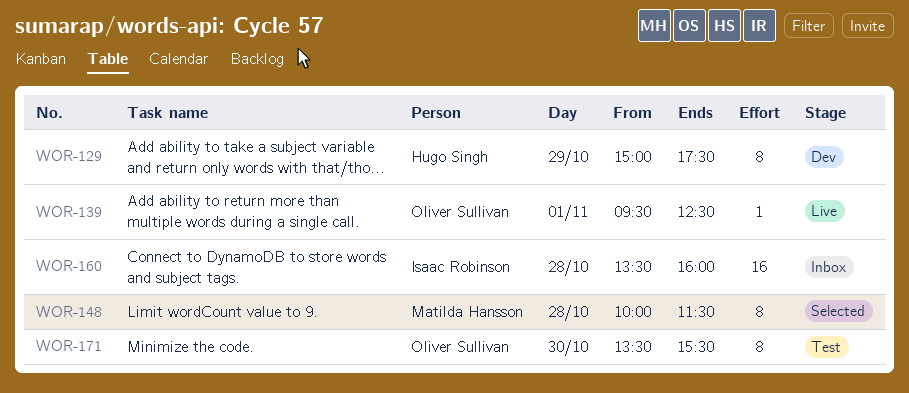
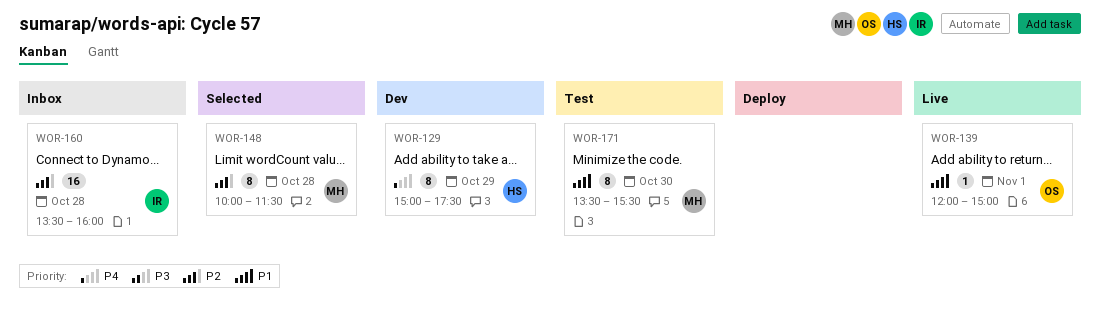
WOR-139, begins: 09:30 -> 12:00
WOR-139, ends: 12:30 -> 15:00
WOR-171, owner: Oliver Sullivan -> Matilda Hansson

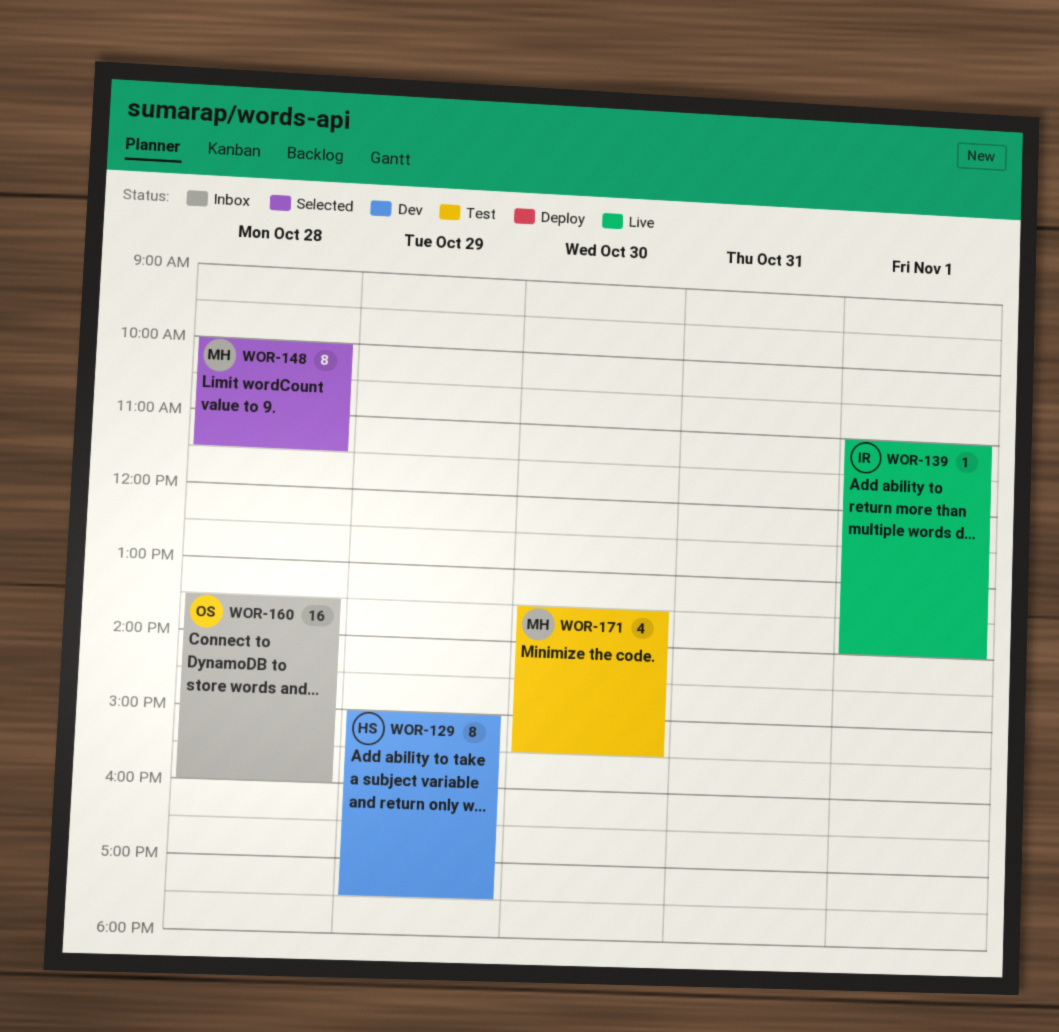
WOR-139, owner: OS -> IR
WOR-139, begins: 12:00 -> 11:00
WOR-139, ends: 15:00 -> 14:00
WOR-160, owner: IR -> OS
WOR-171, estimate: 8 -> 4

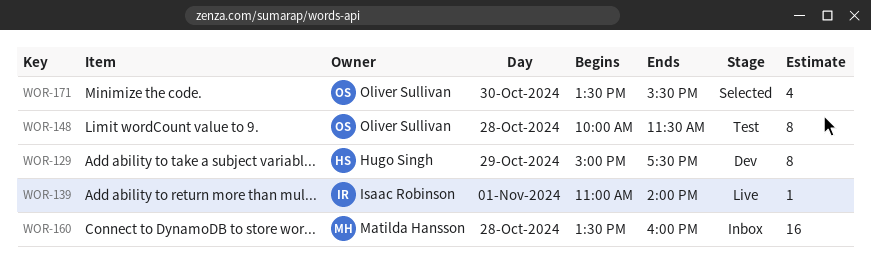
WOR-148, status: Selected -> Test
WOR-148, owner: Matilda Hansson -> Oliver Sullivan
WOR-160, owner: Oliver Sullivan -> Matilda Hansson
WOR-171, status: Test -> Selected
WOR-171, owner: Matilda Hansson -> Oliver Sullivan

